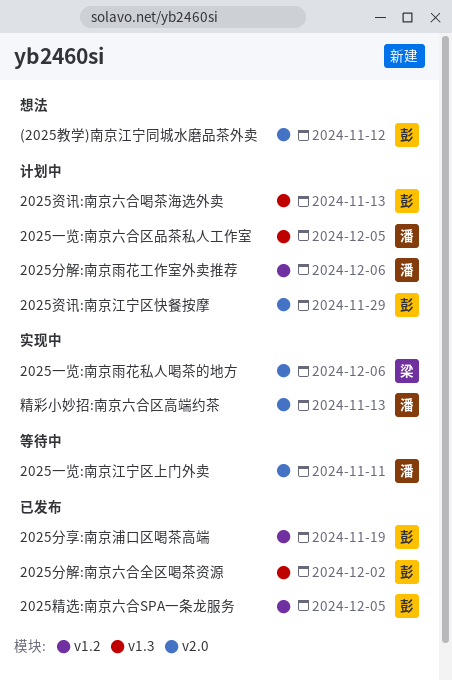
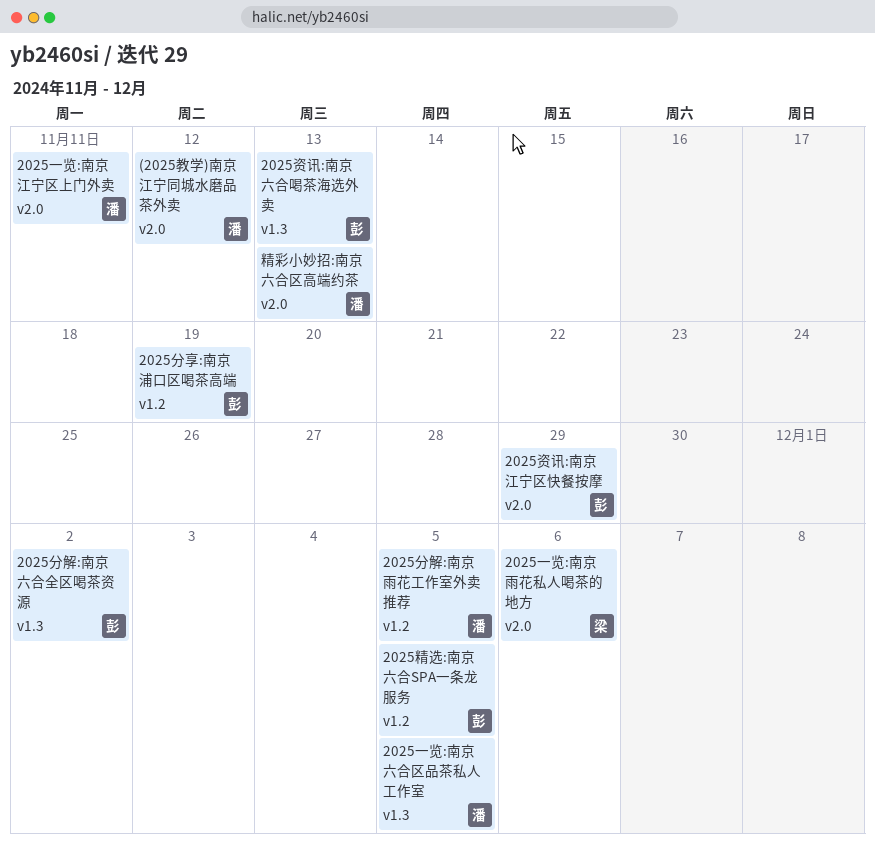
(2025教学)南京江宁同城水磨品茶外卖, owner: 彭 -> 潘
2025分解:南京雨花工作室外卖推荐, due: Dec 6 -> Dec 5

